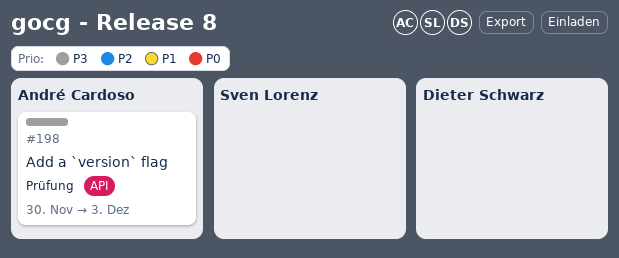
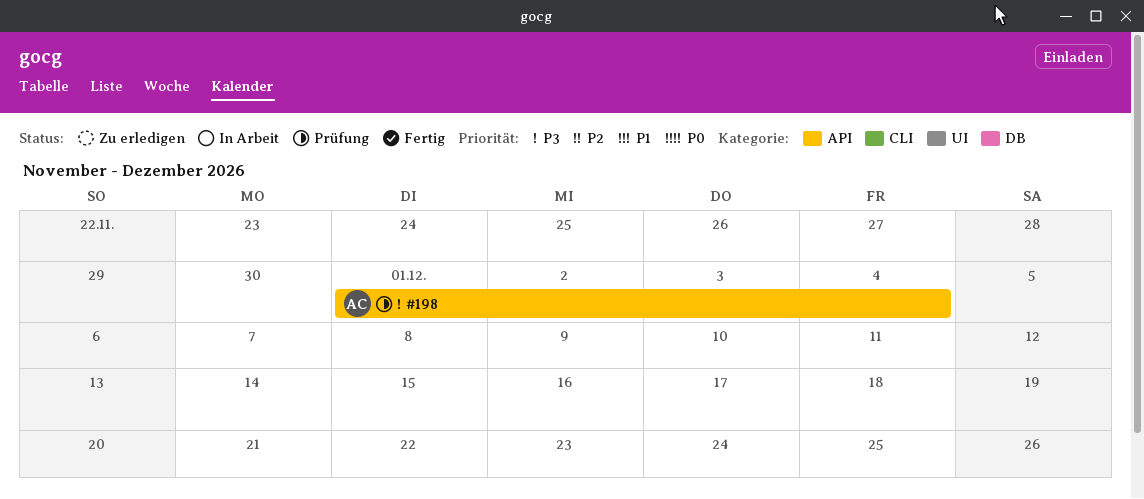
#198, start: Nov 30 -> Dec 1
#198, due: Dec 3 -> Dec 4

